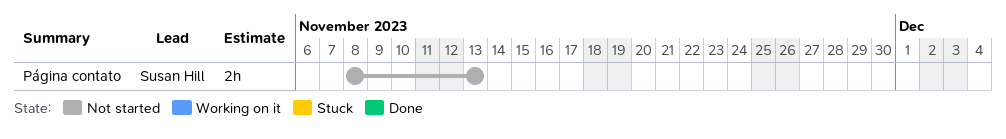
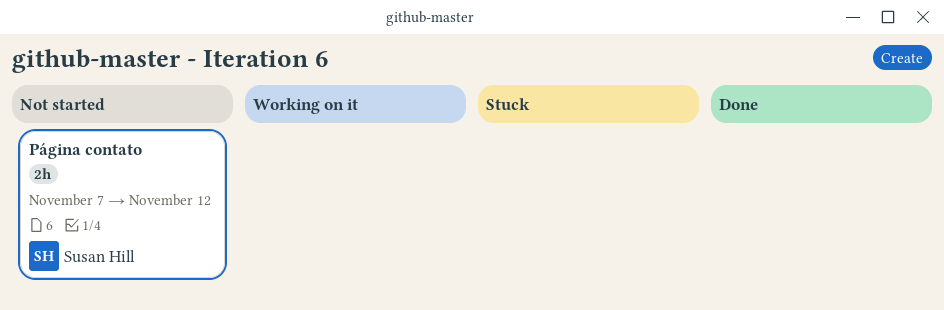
Página contato, start: Nov 8 -> Nov 7
Página contato, due: Nov 13 -> Nov 12

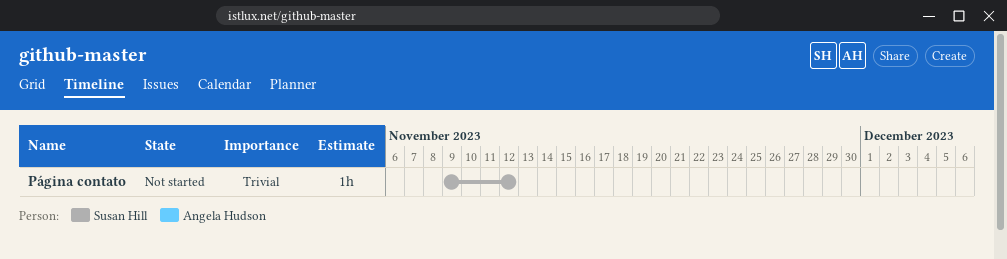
Página contato, estimate: 2h -> 1h
Página contato, start: Nov 7 -> Nov 9

